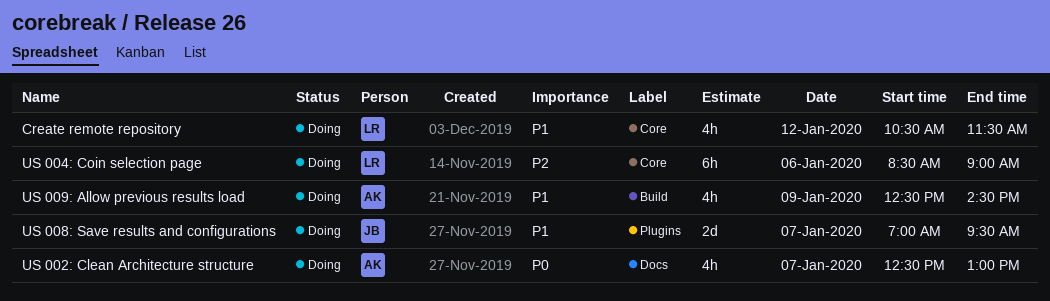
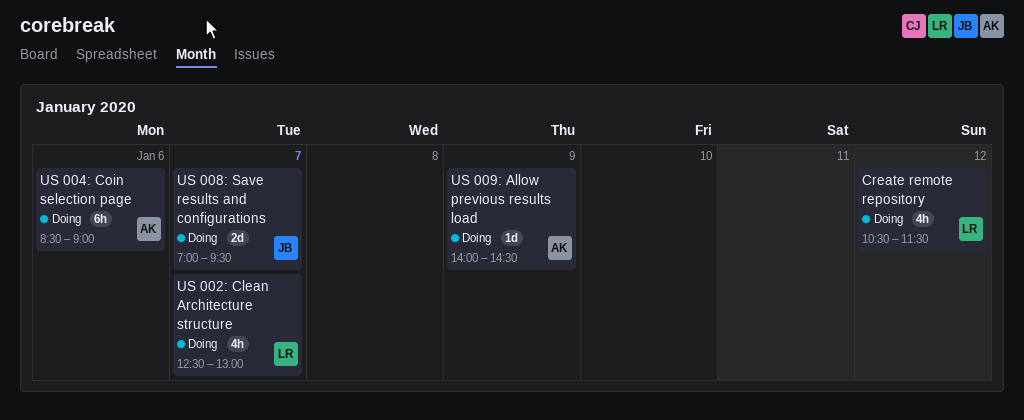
US 002: Clean Architecture structure, owner: AK -> LR
US 004: Coin selection page, owner: LR -> AK
US 009: Allow previous results load, estimate: 4h -> 1d
US 009: Allow previous results load, begins: 12:30 -> 14:00

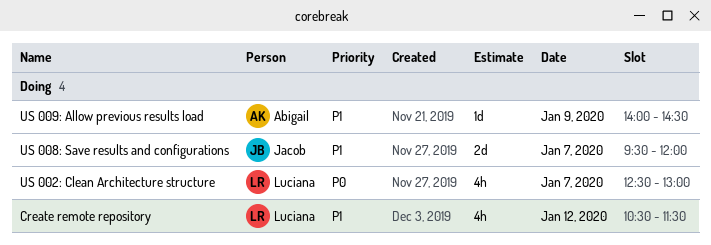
US 004: Coin selection page: present -> none
US 008: Save results and configurations, begins: 07:00 -> 09:30
US 008: Save results and configurations, ends: 09:30 -> 12:00

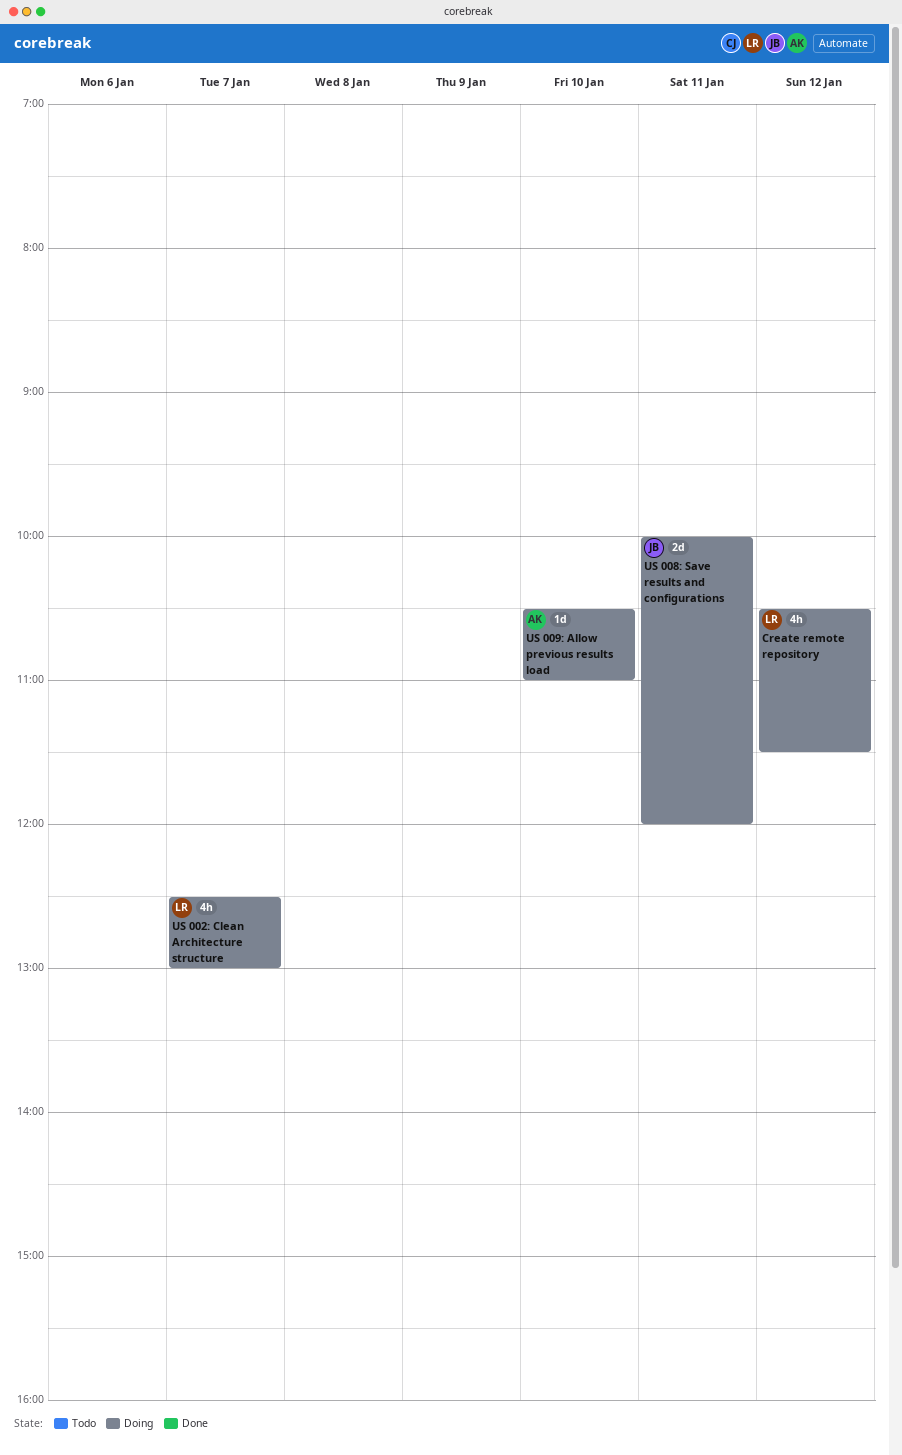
US 008: Save results and configurations, day: Jan 7 -> Jan 11
US 008: Save results and configurations, begins: 09:30 -> 10:00
US 009: Allow previous results load, day: Jan 9 -> Jan 10
US 009: Allow previous results load, begins: 14:00 -> 10:30
US 009: Allow previous results load, ends: 14:30 -> 11:00

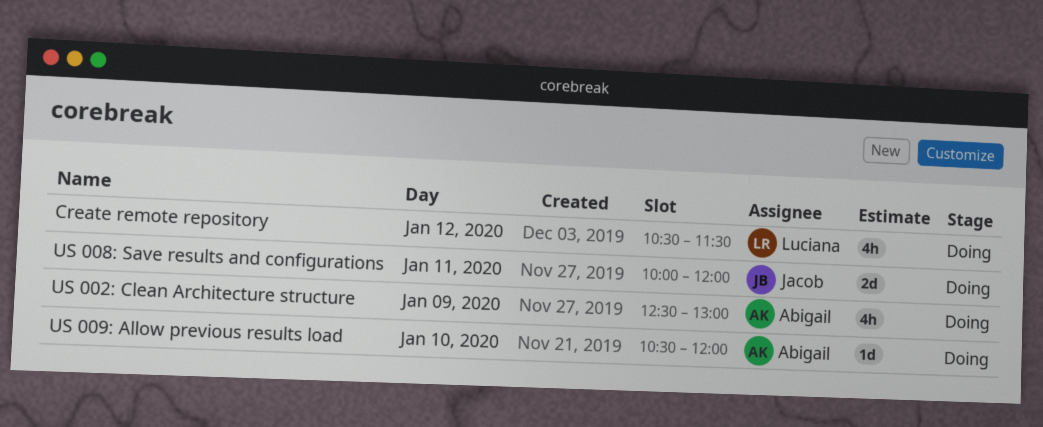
US 002: Clean Architecture structure, owner: Luciana -> Abigail
US 002: Clean Architecture structure, day: Jan 7 -> Jan 9
US 009: Allow previous results load, ends: 11:00 -> 12:00

